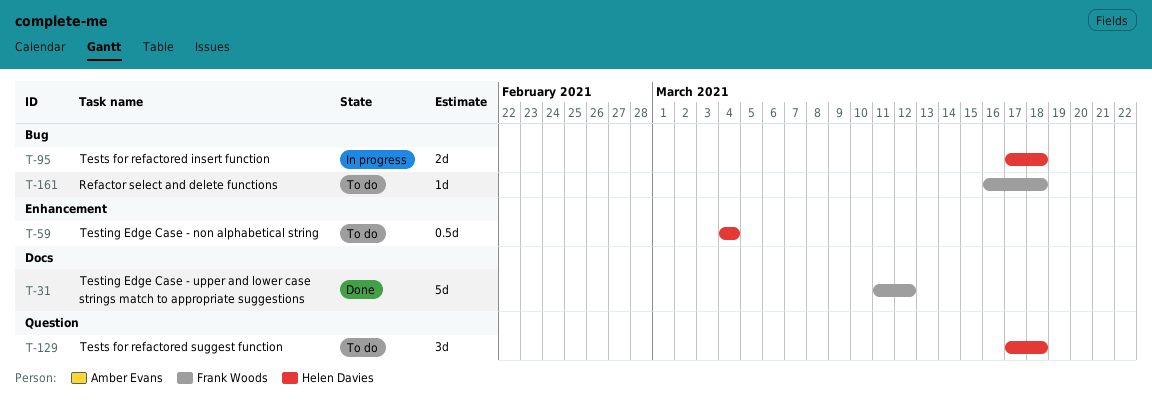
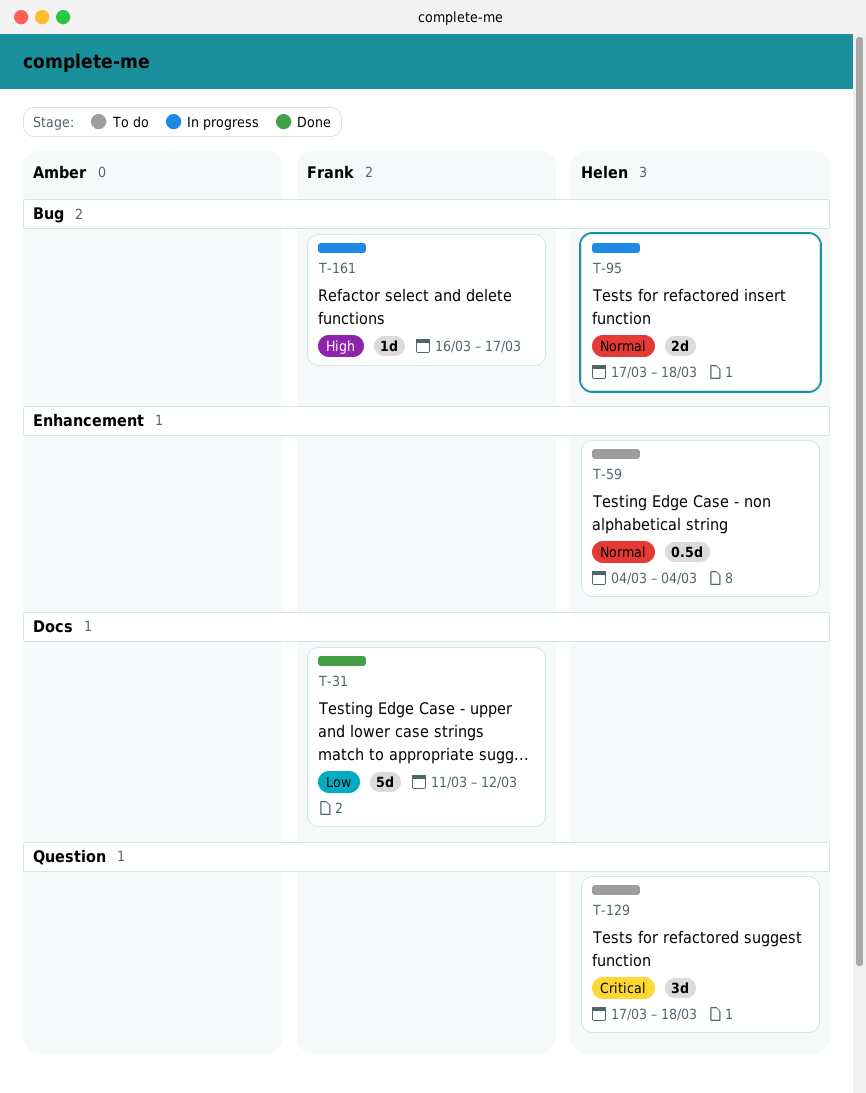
T-161, status: To do -> In progress
T-161, due: Mar 18 -> Mar 17

